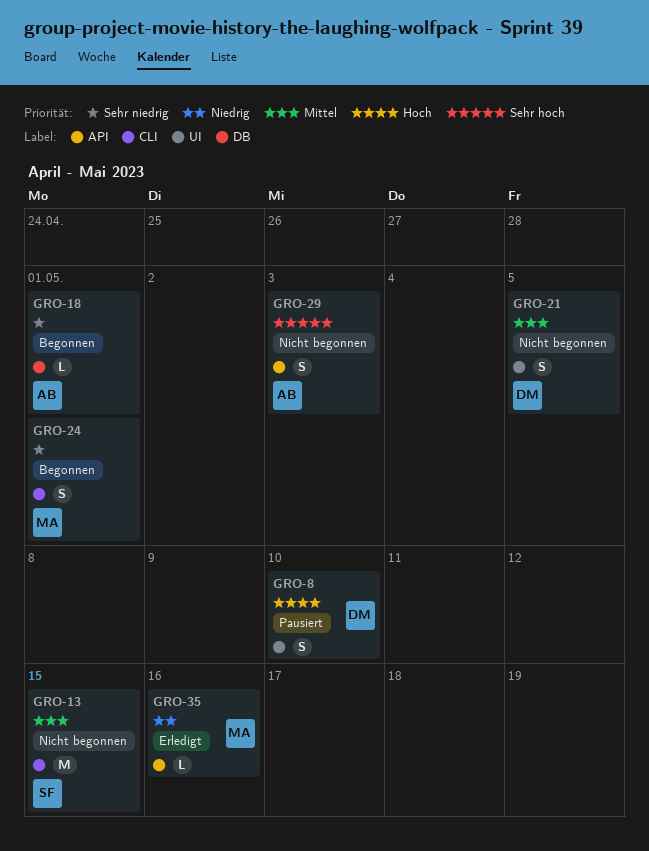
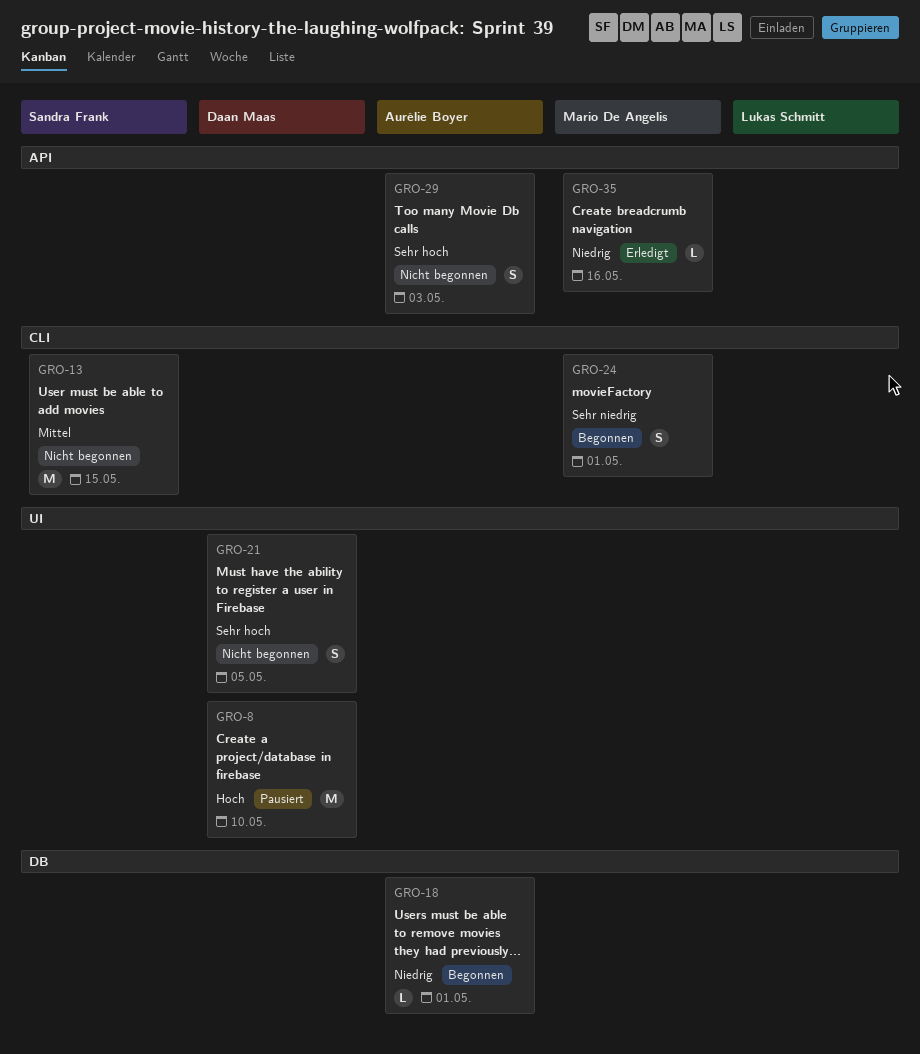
GRO-8, estimate: S -> M
GRO-18, priority: Sehr niedrig -> Niedrig
GRO-21, priority: Mittel -> Sehr hoch

